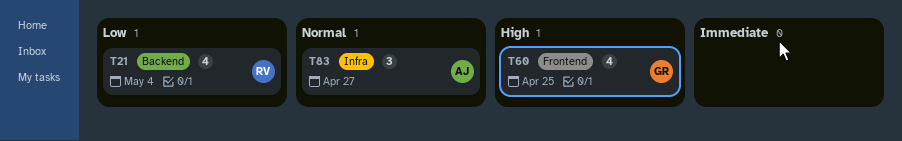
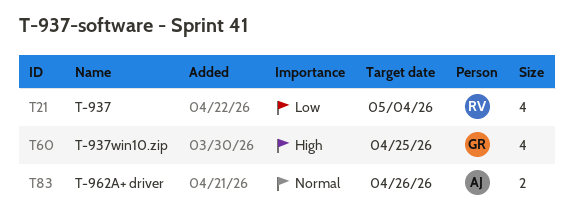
T83, estimate: 3 -> 2
T83, due: Apr 27 -> Apr 26

